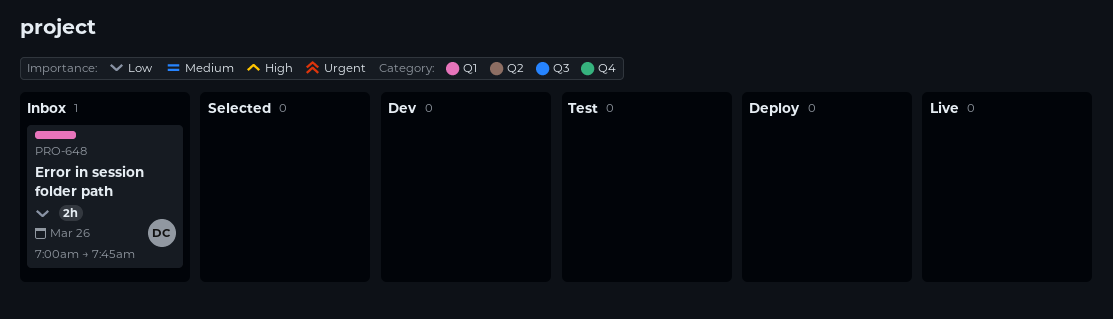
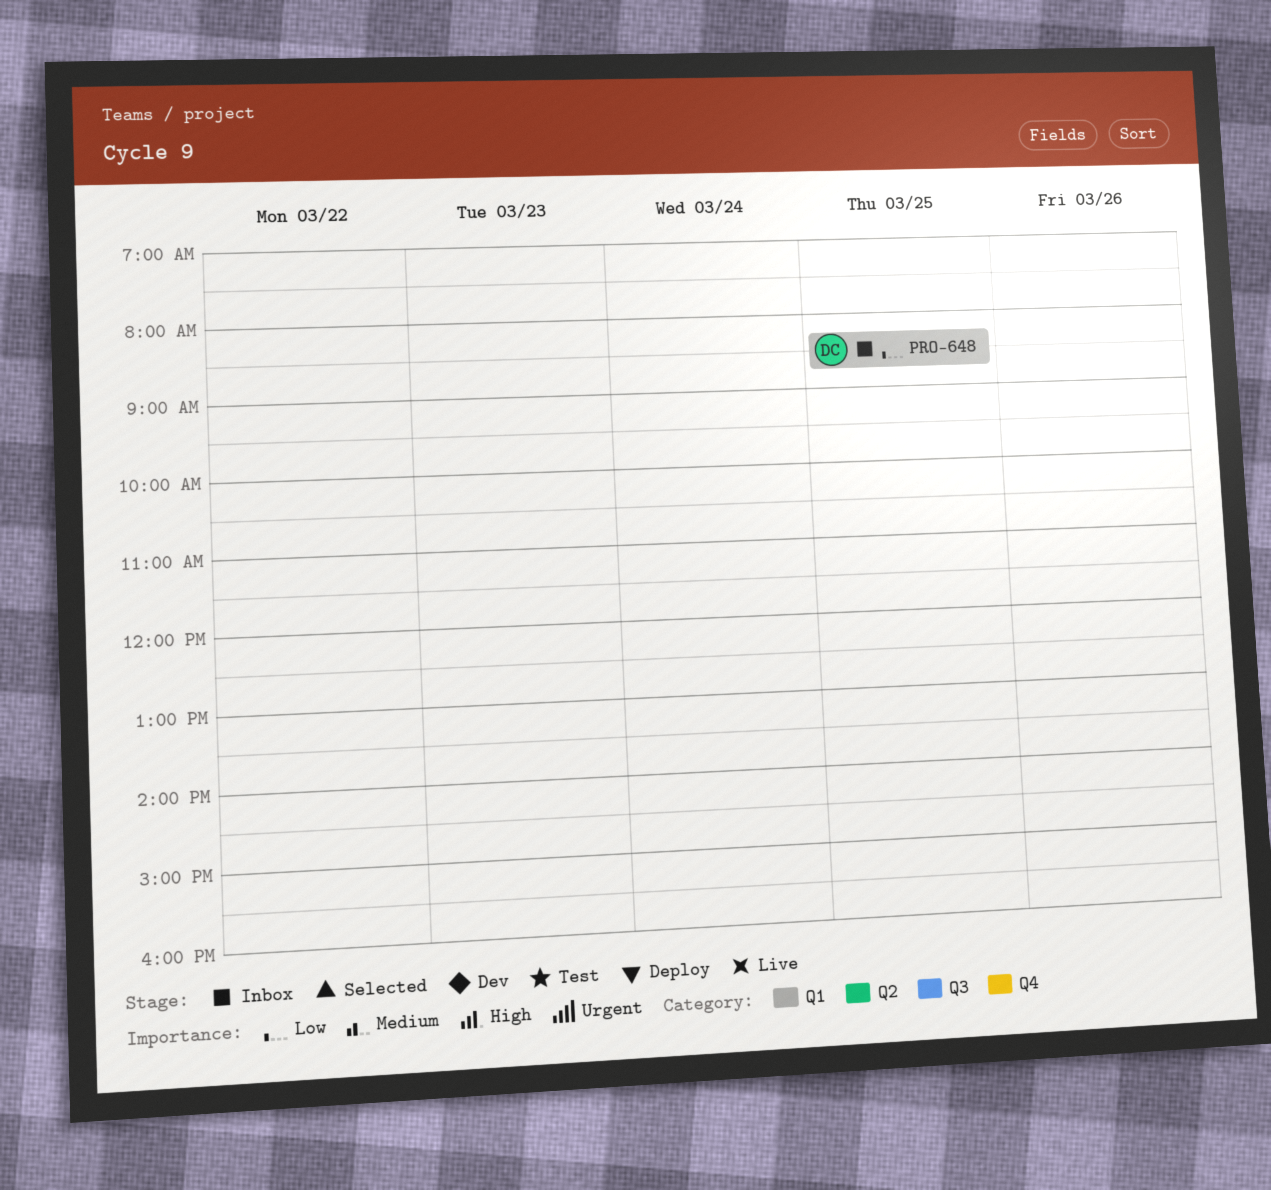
PRO-648, day: Mar 26 -> Mar 25
PRO-648, begins: 07:00 -> 08:15
PRO-648, ends: 07:45 -> 08:45

